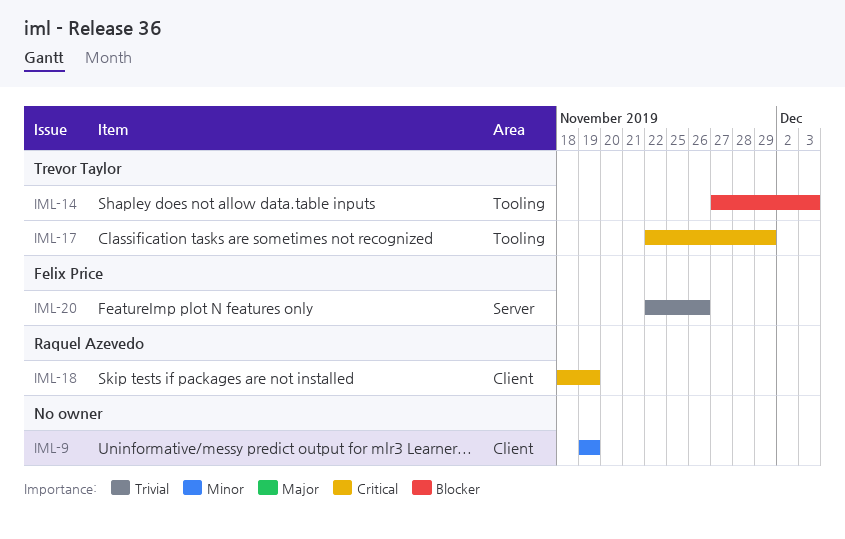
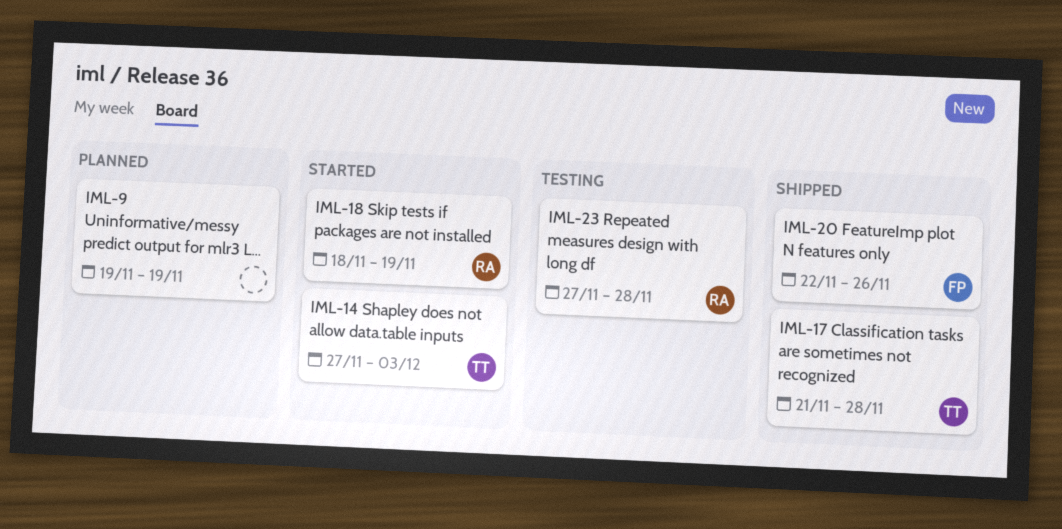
IML-17, start: Nov 22 -> Nov 21
IML-17, due: Nov 29 -> Nov 28
IML-23: none -> present

